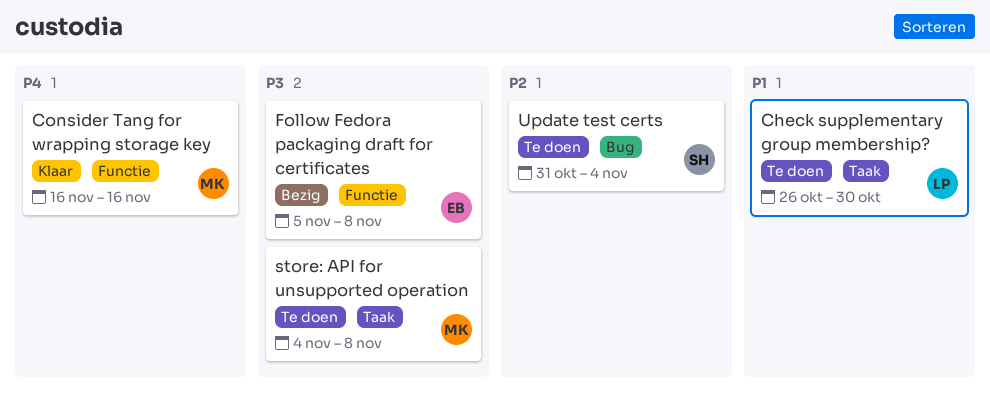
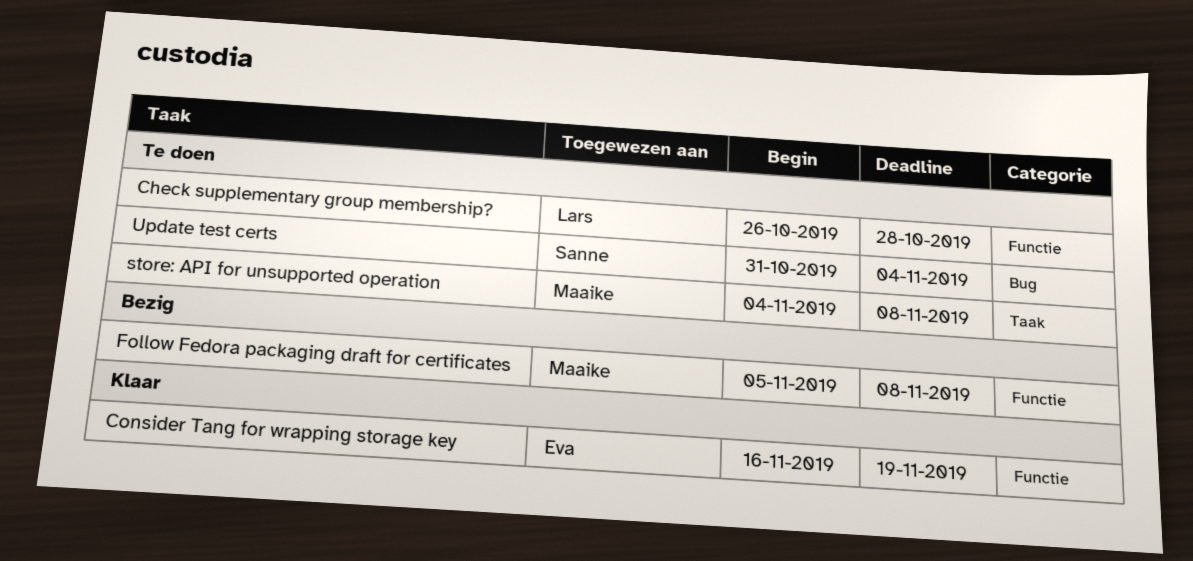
Check supplementary group membership?, label: Taak -> Functie
Check supplementary group membership?, due: Oct 30 -> Oct 28
Consider Tang for wrapping storage key, owner: Maaike -> Eva
Consider Tang for wrapping storage key, due: Nov 16 -> Nov 19
Follow Fedora packaging draft for certificates, owner: Eva -> Maaike

